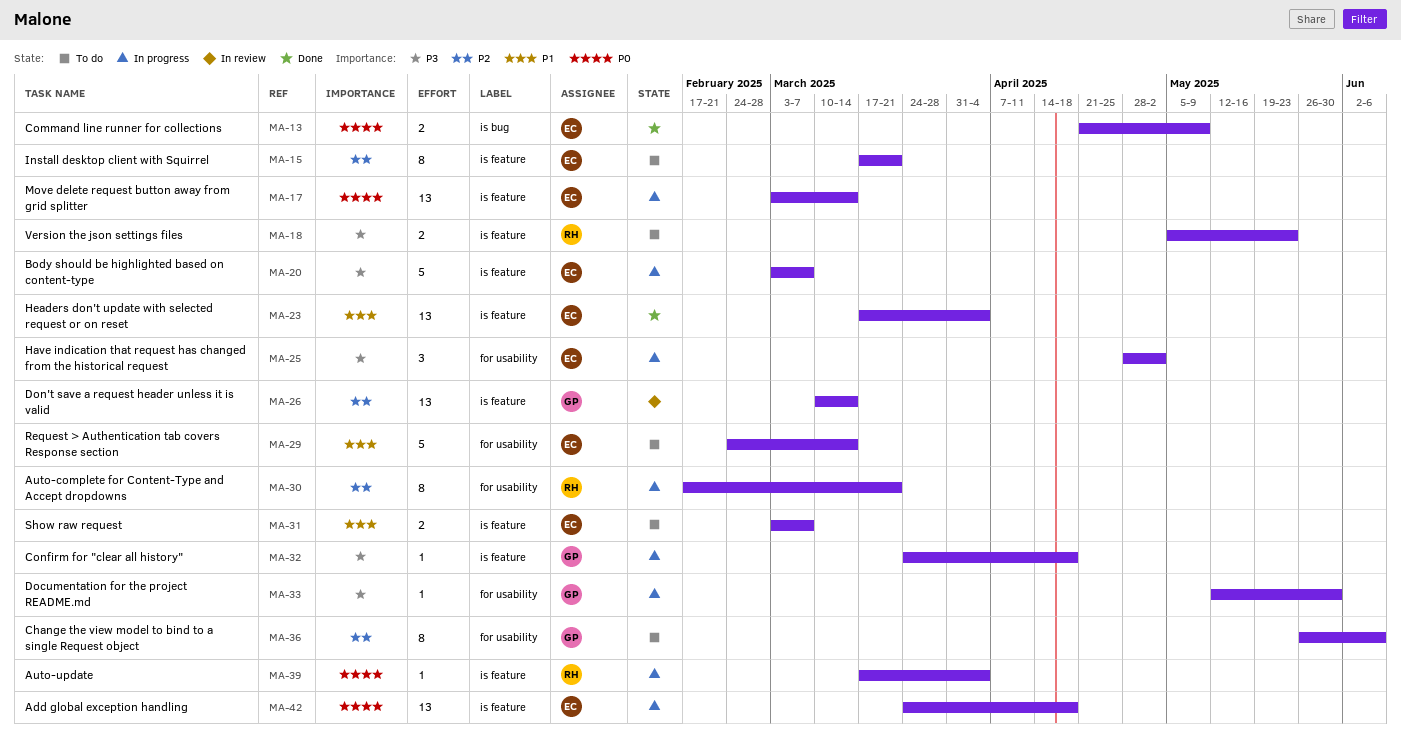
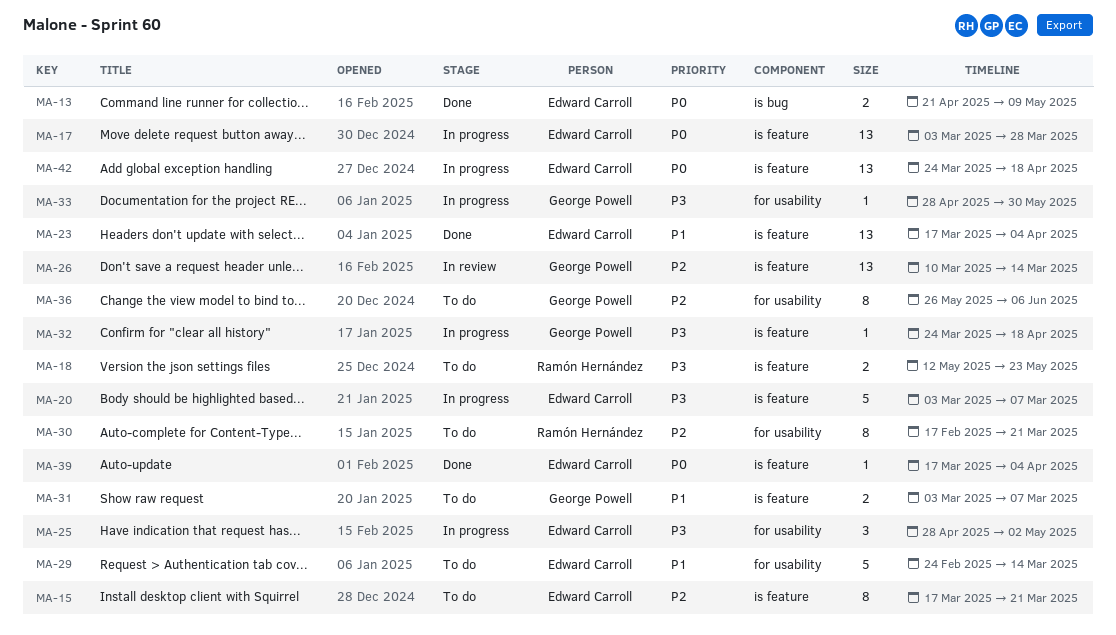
MA-17, due: Mar 14 -> Mar 28
MA-18, start: May 5 -> May 12
MA-30, status: In progress -> To do
MA-31, owner: Edward Carroll -> George Powell
MA-33, start: May 12 -> Apr 28
MA-39, status: In progress -> Done
MA-39, owner: Ramón Hernández -> Edward Carroll

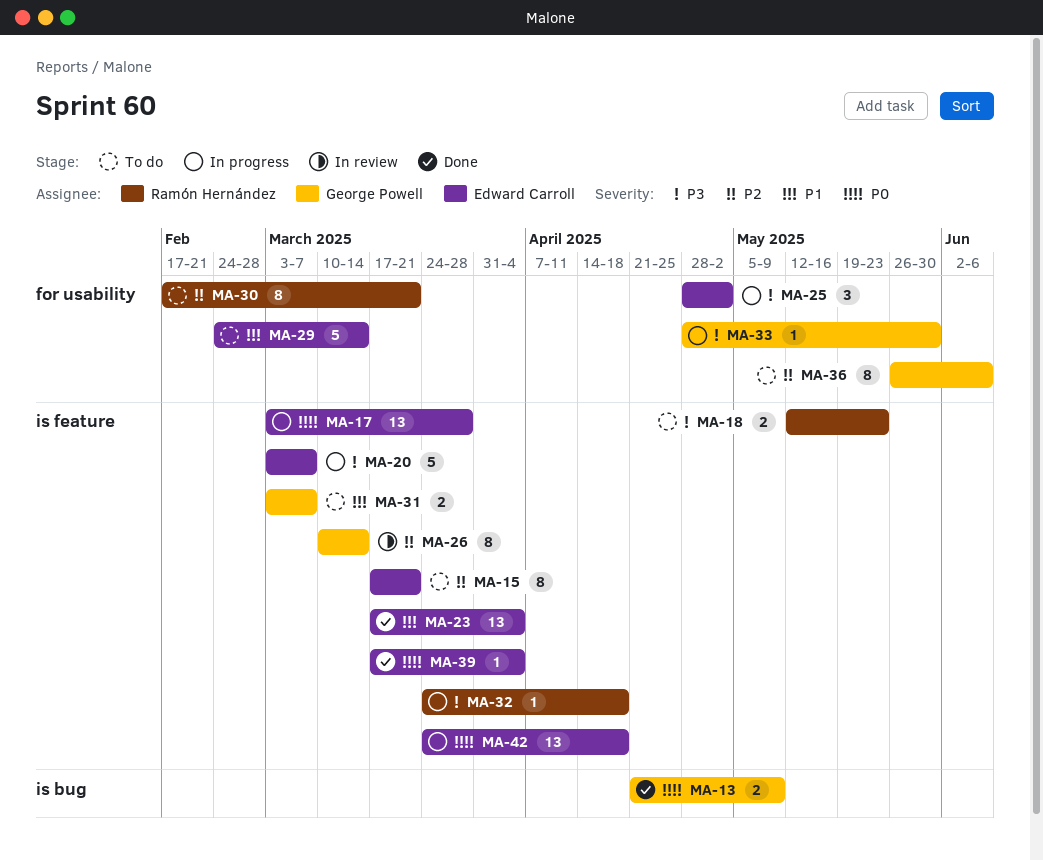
MA-13, owner: Edward Carroll -> George Powell
MA-26, estimate: 13 -> 8
MA-32, owner: George Powell -> Ramón Hernández

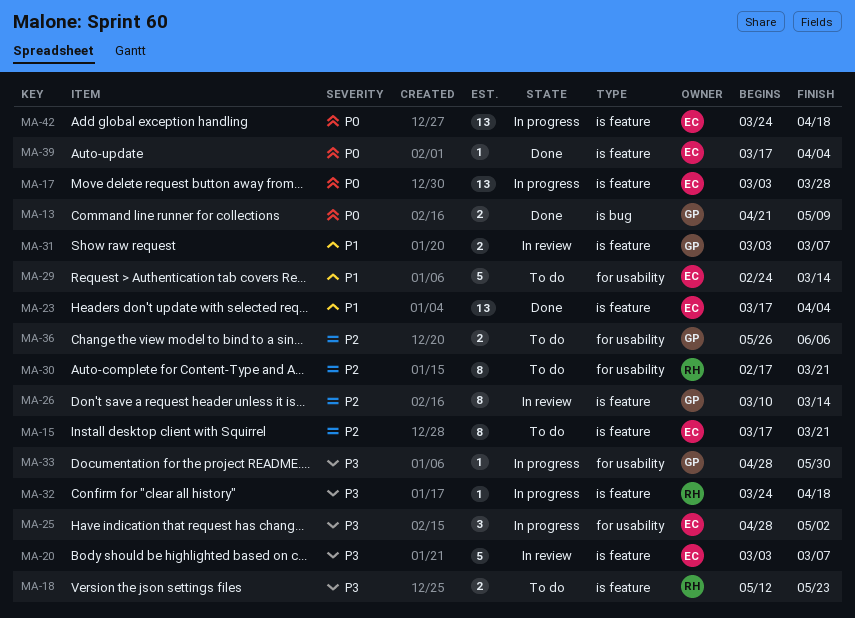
MA-20, status: In progress -> In review
MA-31, status: To do -> In review
MA-36, estimate: 8 -> 2

